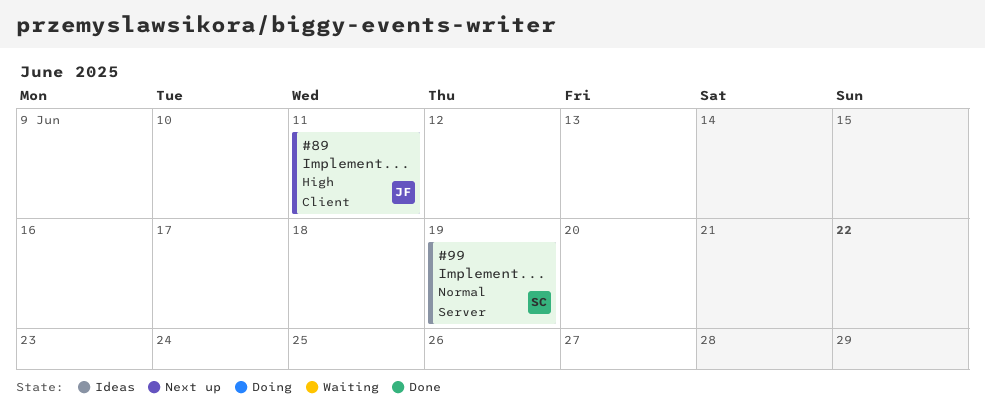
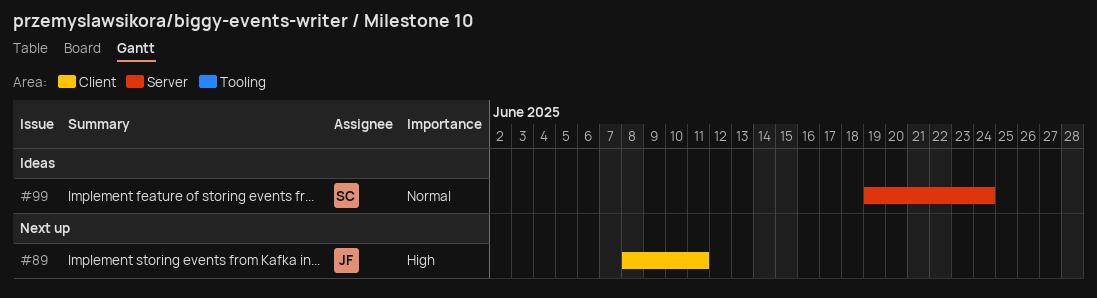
#99, due: Jun 19 -> Jun 24

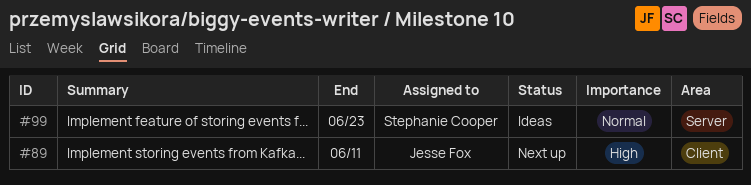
#99, due: Jun 24 -> Jun 23

